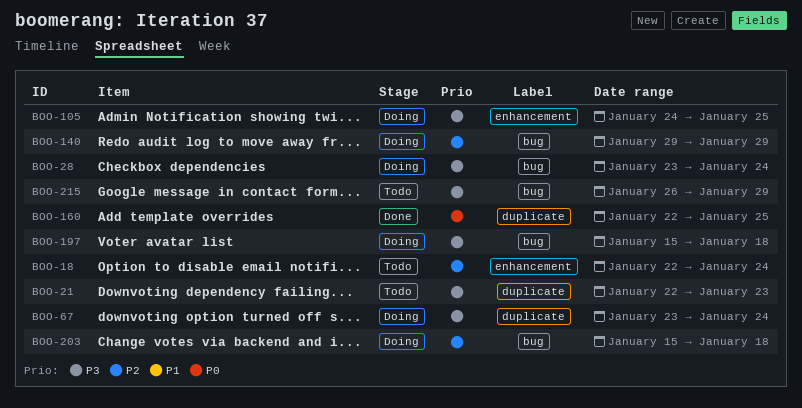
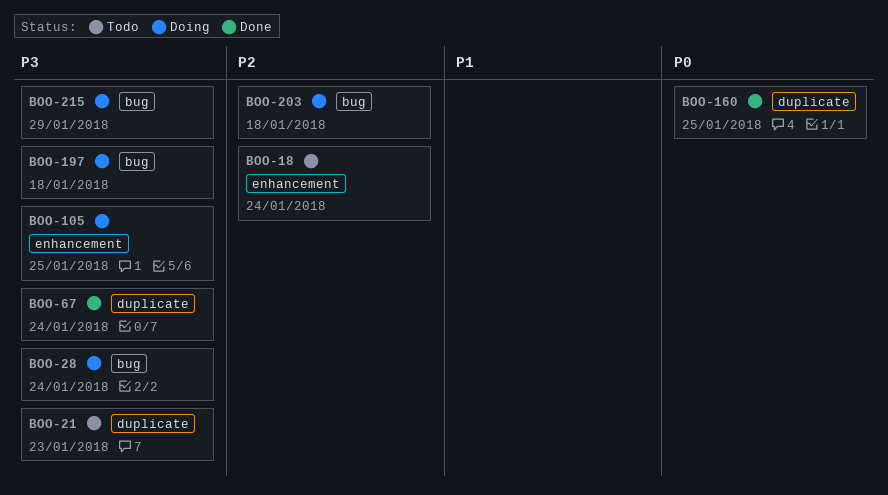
BOO-67, status: Doing -> Done
BOO-140: present -> none
BOO-215, status: Todo -> Doing

